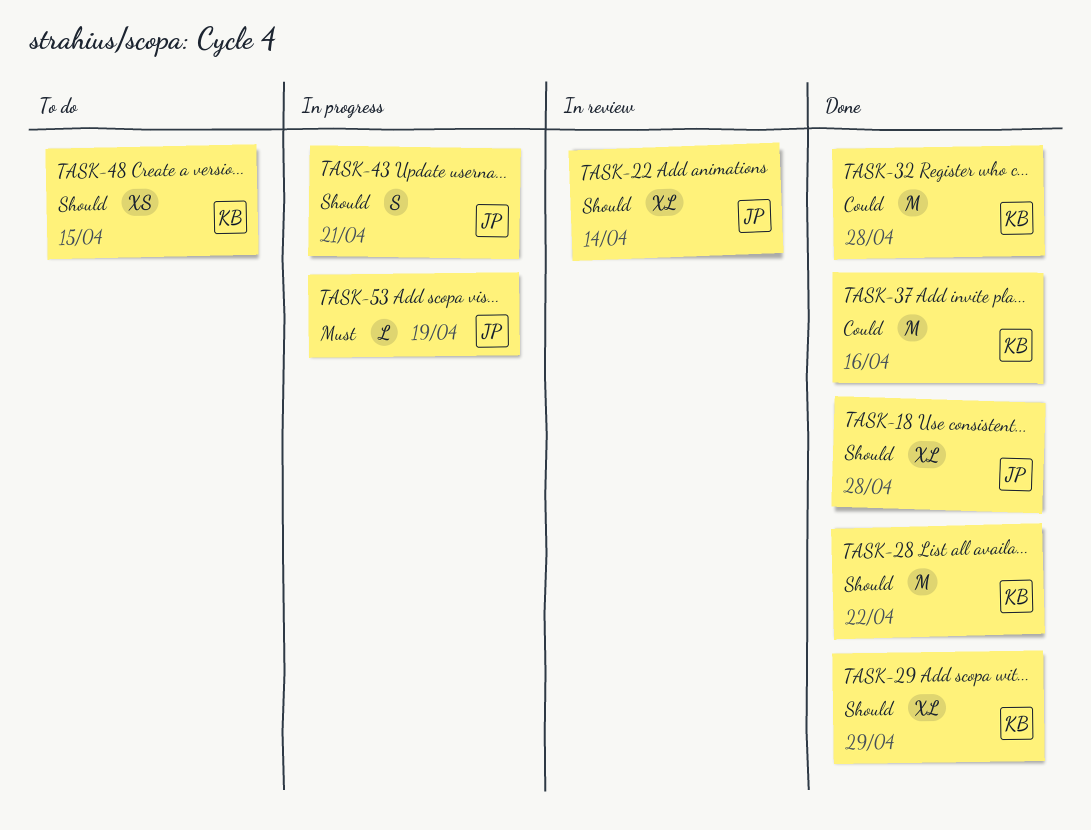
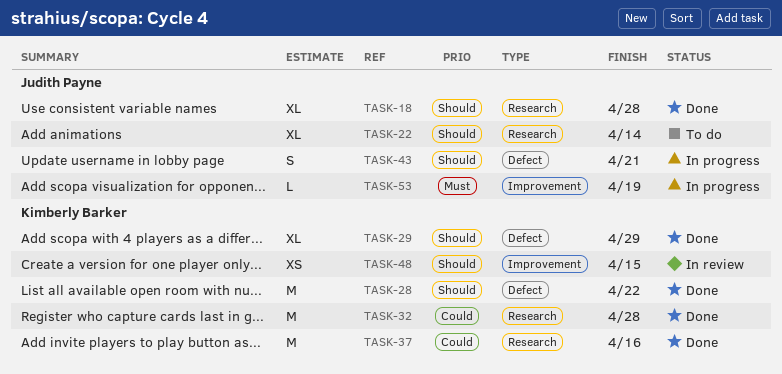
TASK-22, status: In review -> To do
TASK-48, status: To do -> In review

